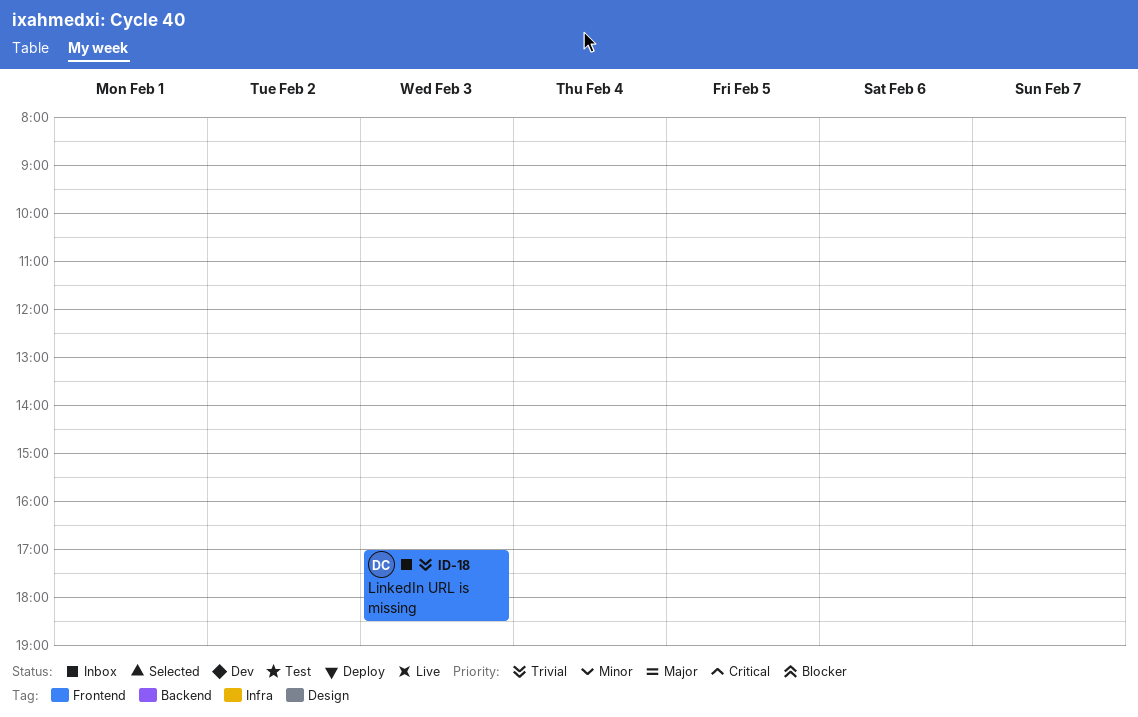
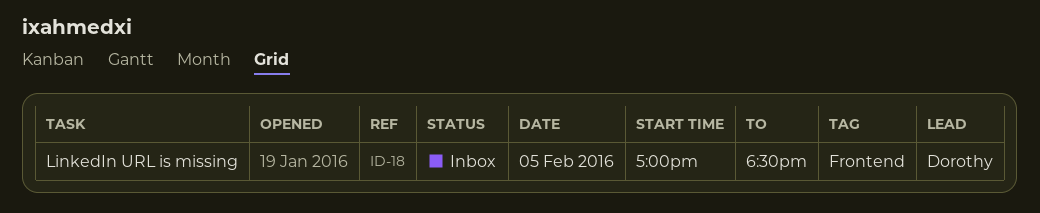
ID-18, day: Feb 3 -> Feb 5

